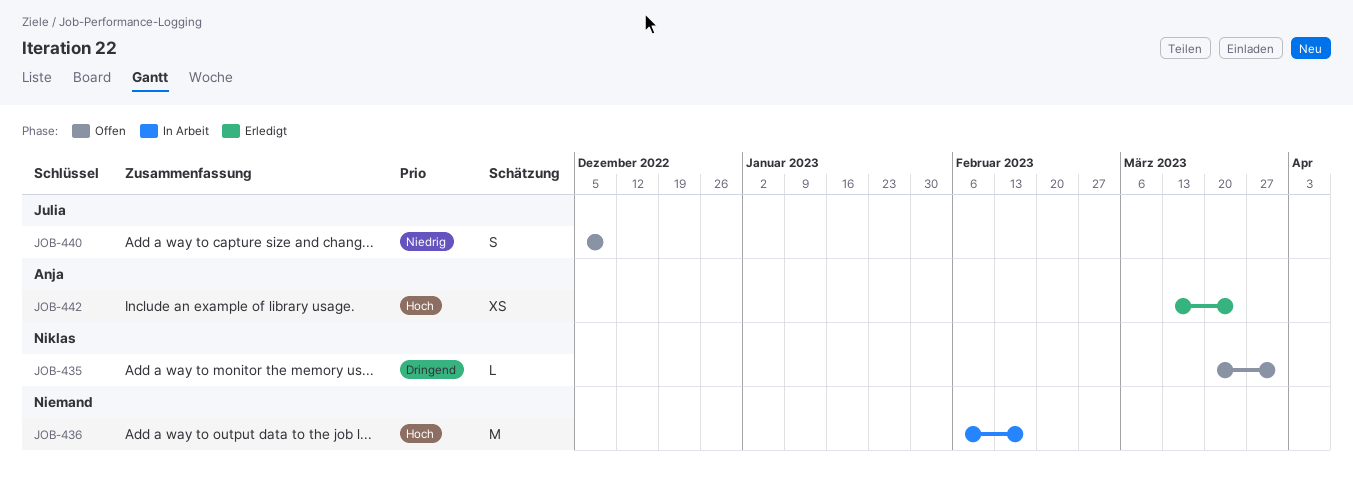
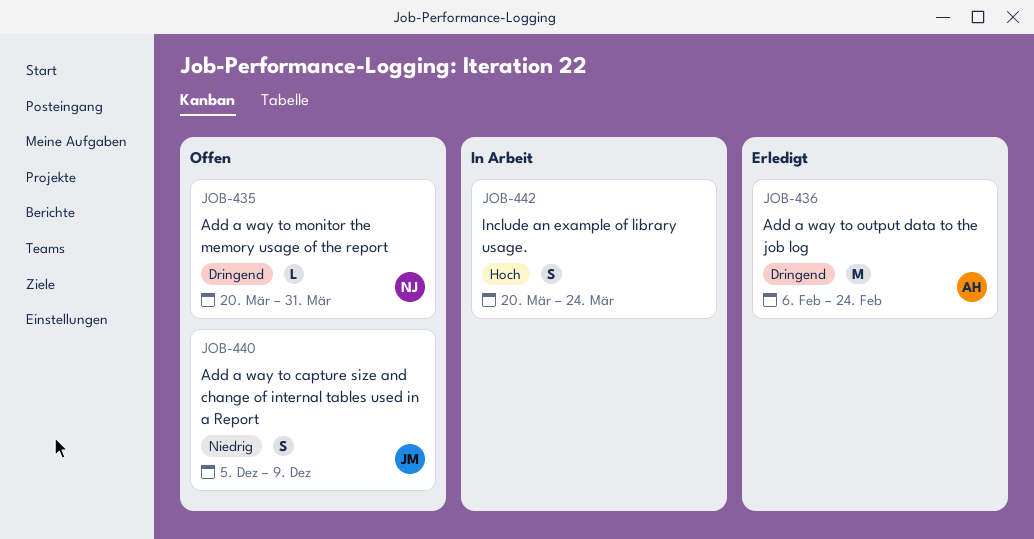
JOB-436, status: In Arbeit -> Erledigt
JOB-436, owner: none -> Anja
JOB-436, priority: Hoch -> Dringend
JOB-436, due: Feb 17 -> Feb 24
JOB-442, status: Erledigt -> In Arbeit
JOB-442, owner: Anja -> none
JOB-442, estimate: XS -> S
JOB-442, start: Mar 13 -> Mar 20

